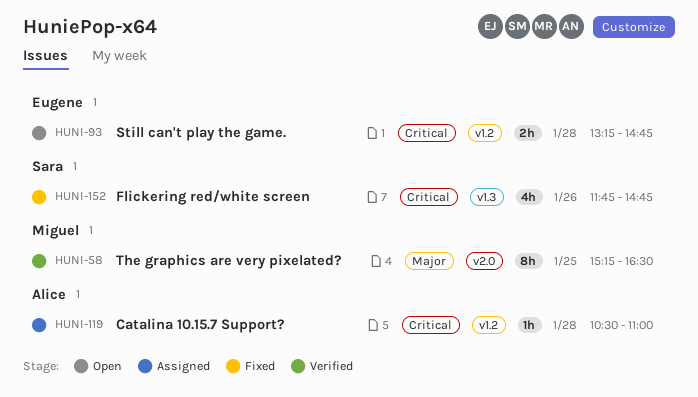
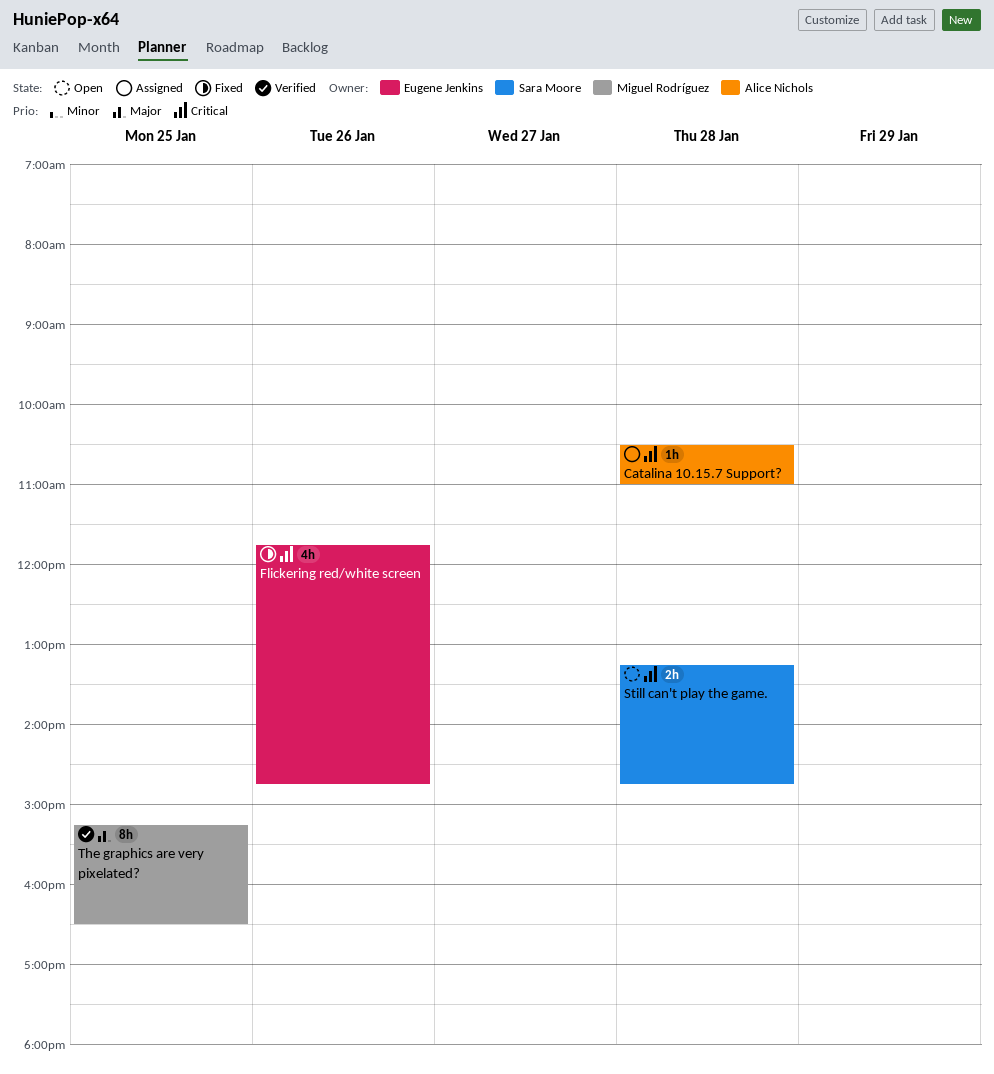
Flickering red/white screen, owner: Sara Moore -> Eugene Jenkins
Still can't play the game., owner: Eugene Jenkins -> Sara Moore

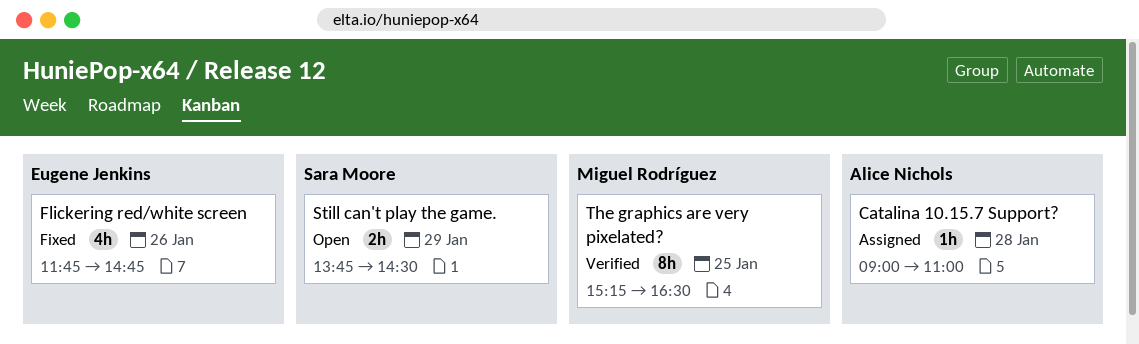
Catalina 10.15.7 Support?, begins: 10:30 -> 09:00
Still can't play the game., day: Jan 28 -> Jan 29
Still can't play the game., begins: 13:15 -> 13:45
Still can't play the game., ends: 14:45 -> 14:30

